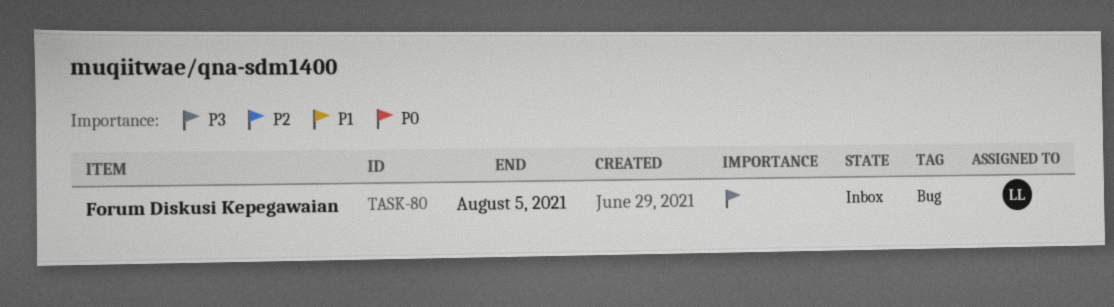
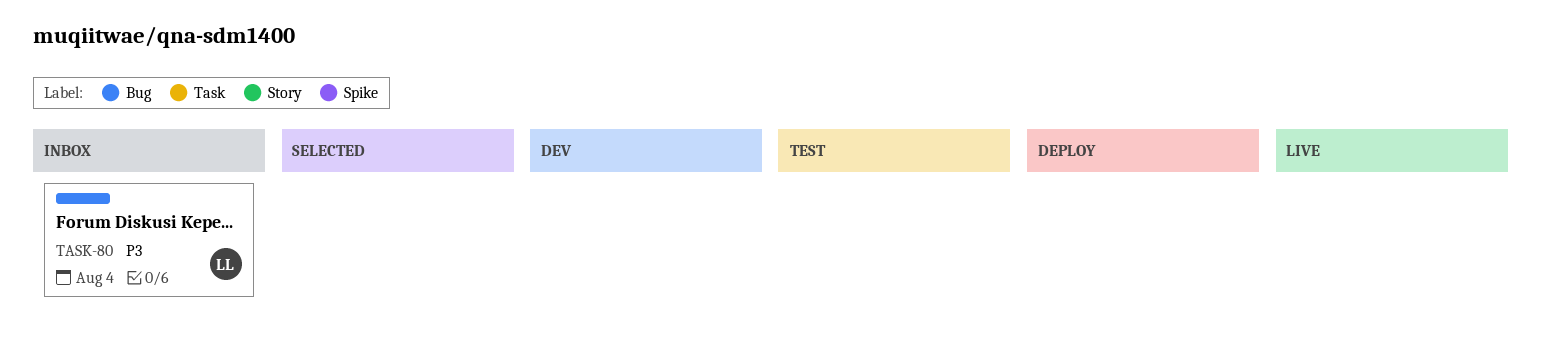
TASK-80, due: Aug 5 -> Aug 4

